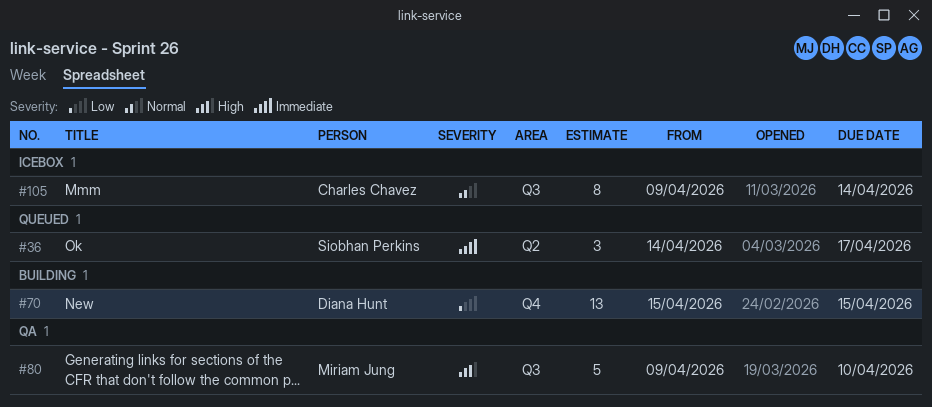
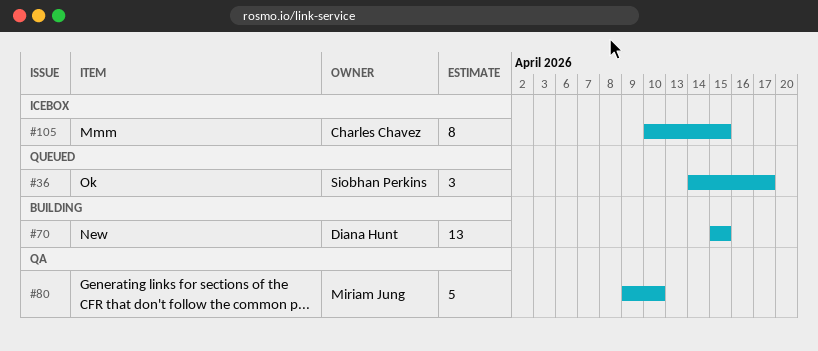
#105, start: Apr 9 -> Apr 10
#105, due: Apr 14 -> Apr 15

